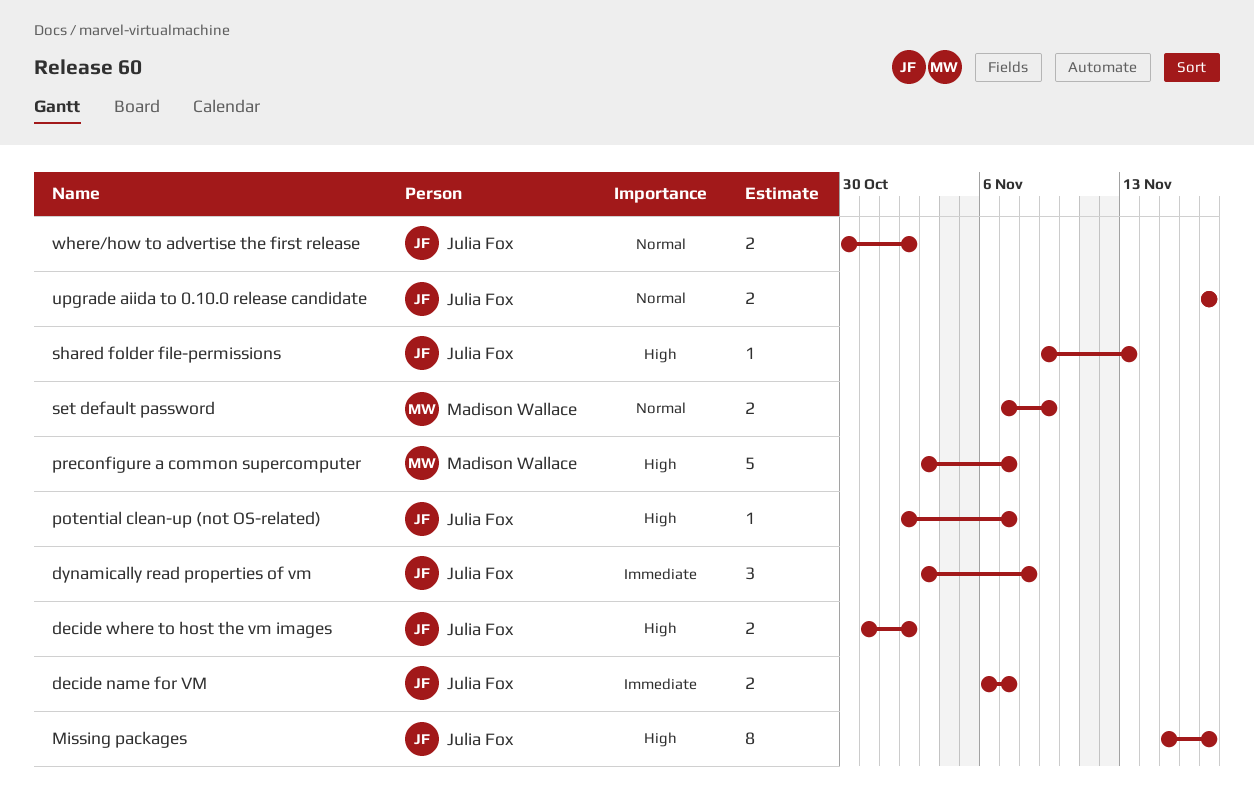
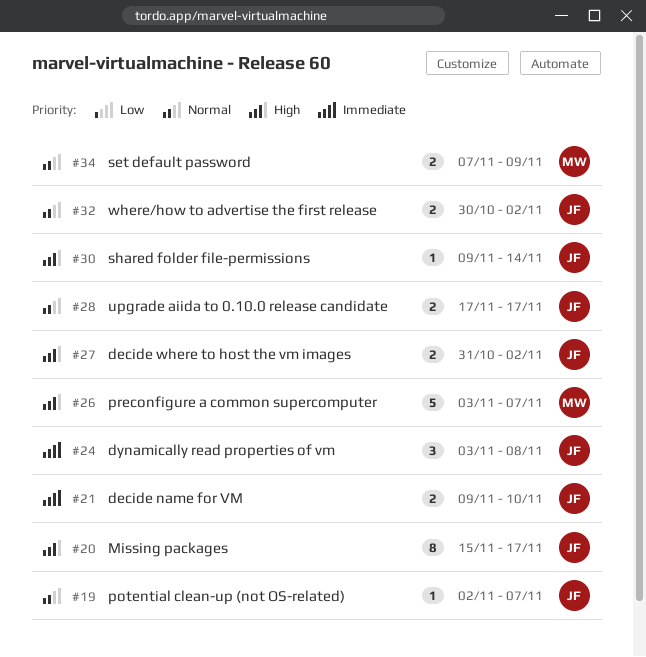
decide name for VM, start: Nov 6 -> Nov 9
decide name for VM, due: Nov 7 -> Nov 10
potential clean-up (not OS-related), priority: High -> Normal
shared folder file-permissions, due: Nov 13 -> Nov 14

